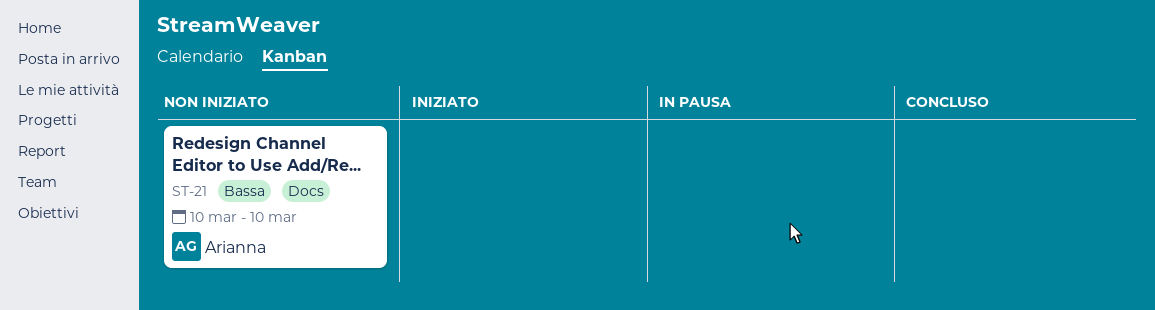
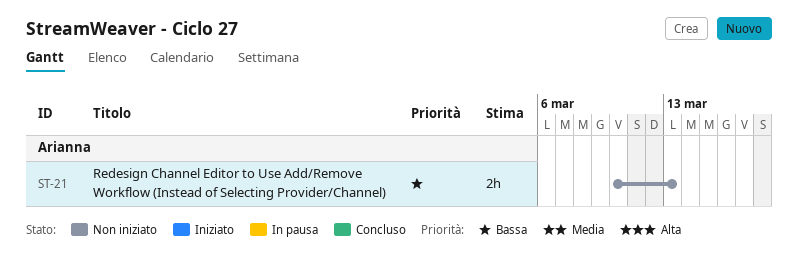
ST-21, due: Mar 10 -> Mar 13

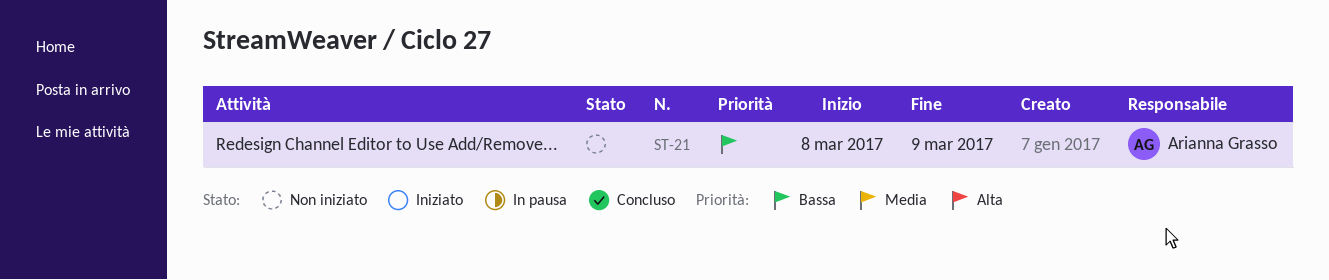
ST-21, start: Mar 10 -> Mar 8
ST-21, due: Mar 13 -> Mar 9

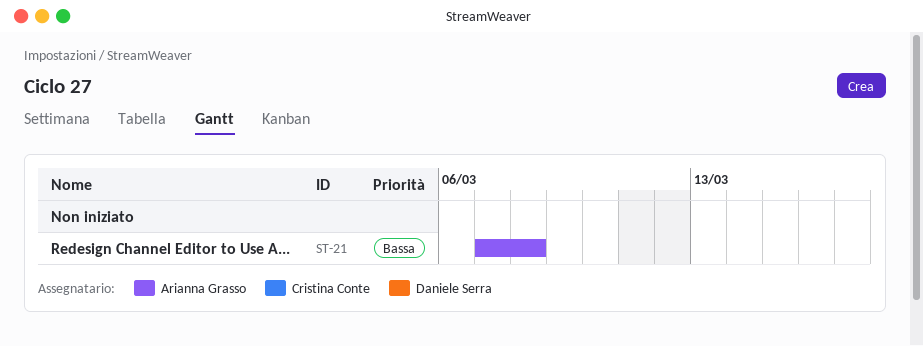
ST-21, start: Mar 8 -> Mar 7
ST-21, due: Mar 9 -> Mar 8

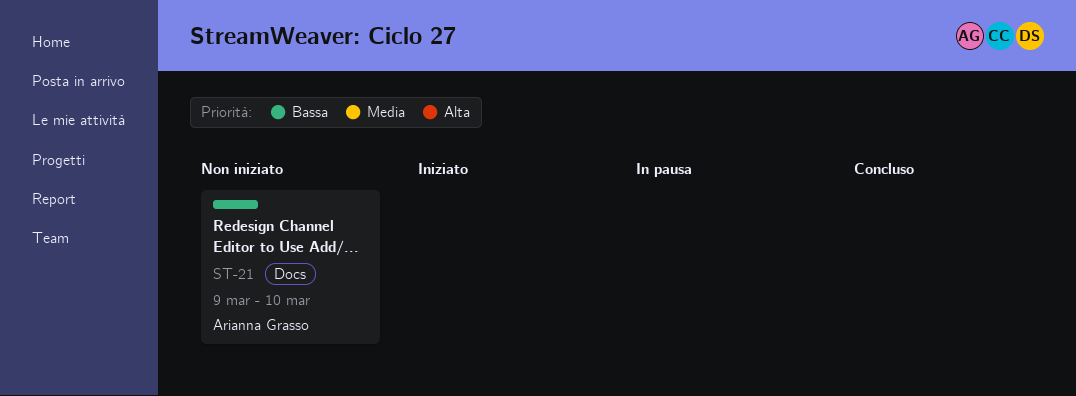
ST-21, start: Mar 7 -> Mar 9
ST-21, due: Mar 8 -> Mar 10

